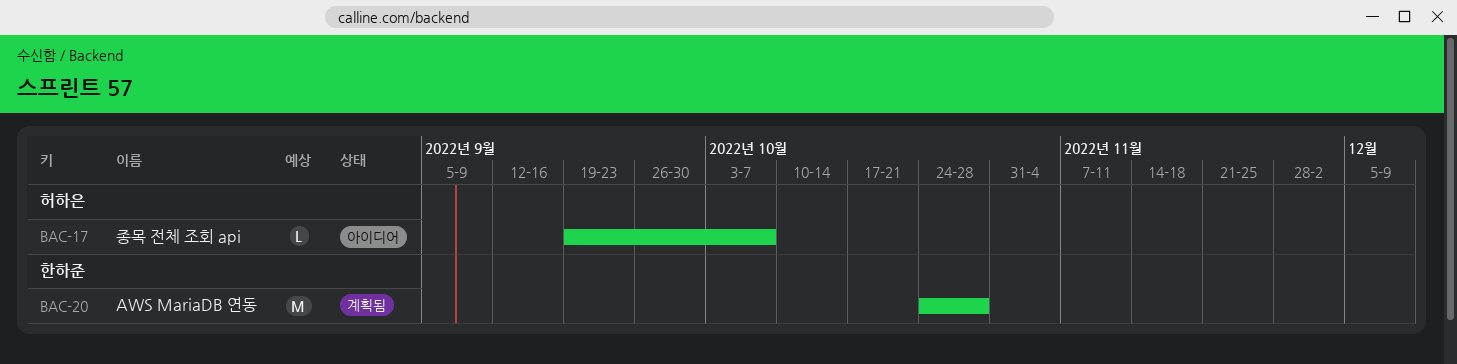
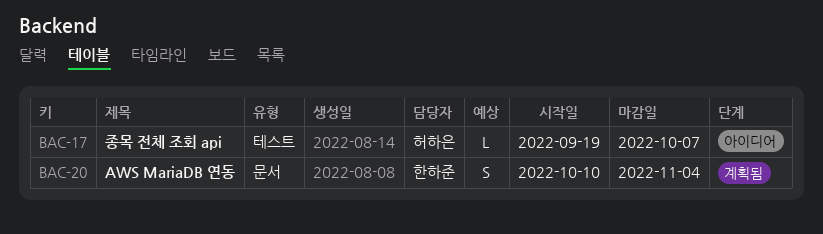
BAC-20, estimate: M -> S
BAC-20, start: Oct 24 -> Oct 10
BAC-20, due: Oct 28 -> Nov 4

